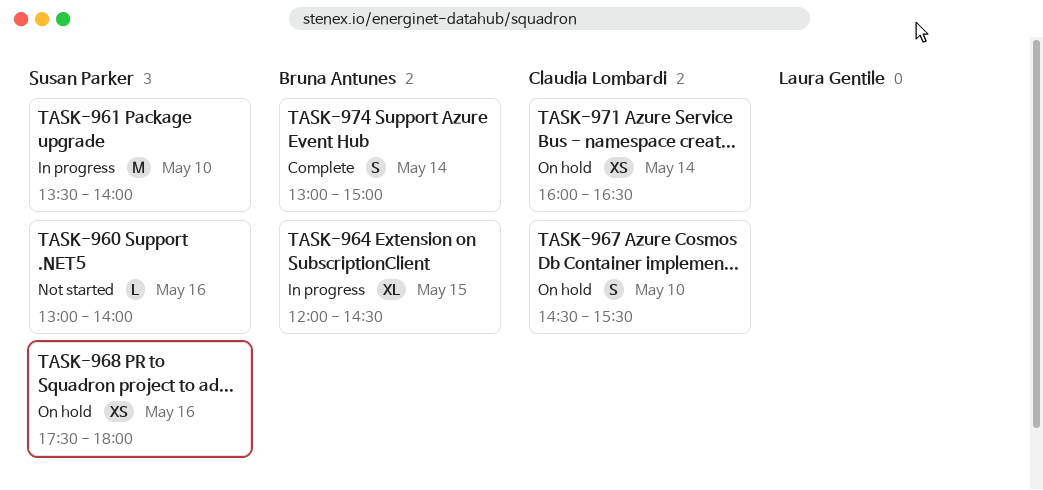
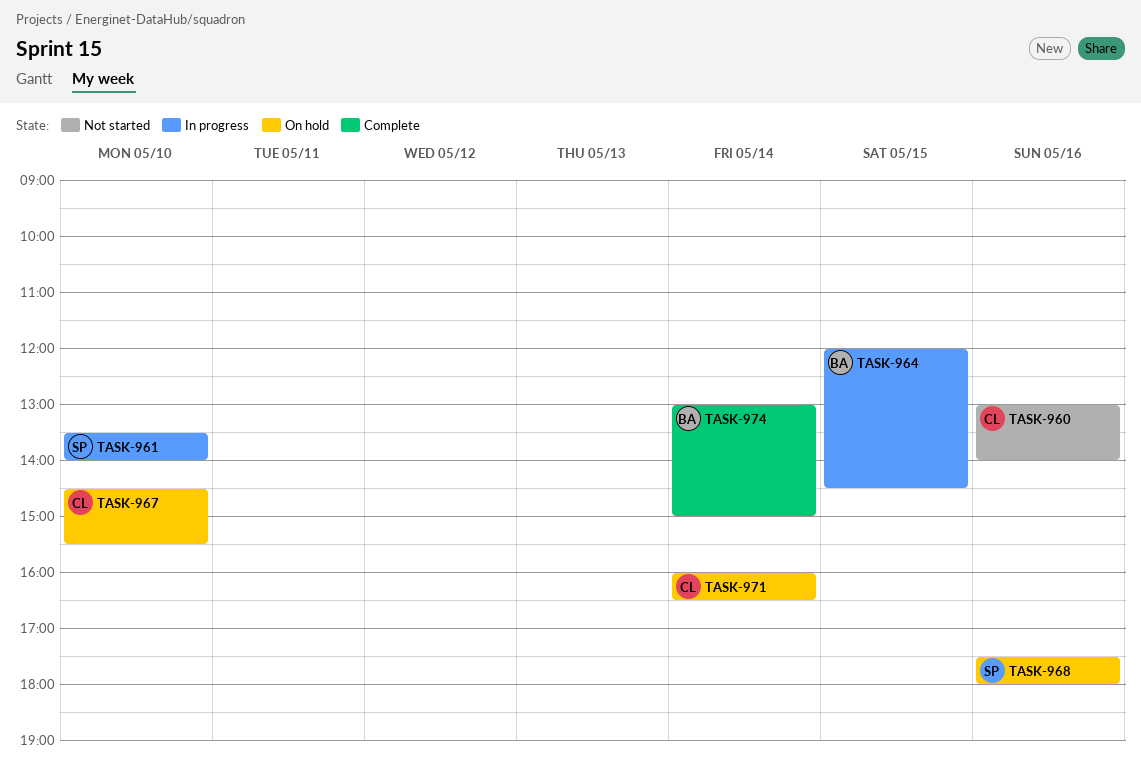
TASK-960, owner: Susan Parker -> Claudia Lombardi

